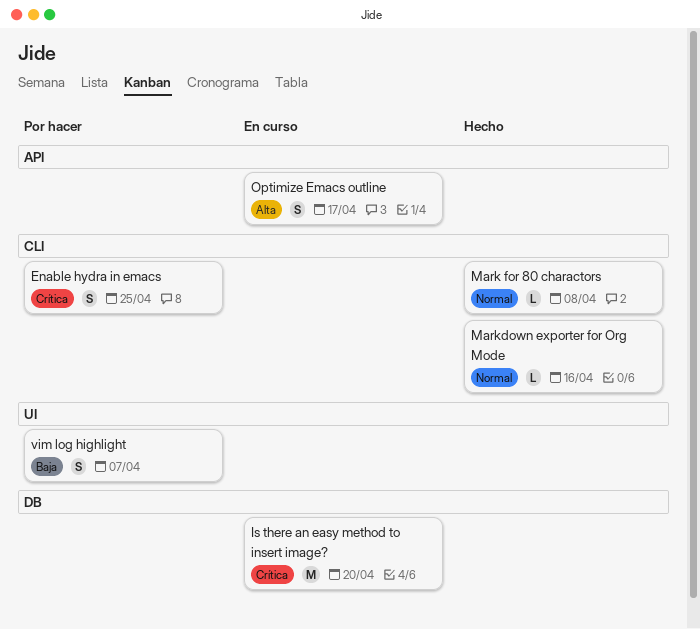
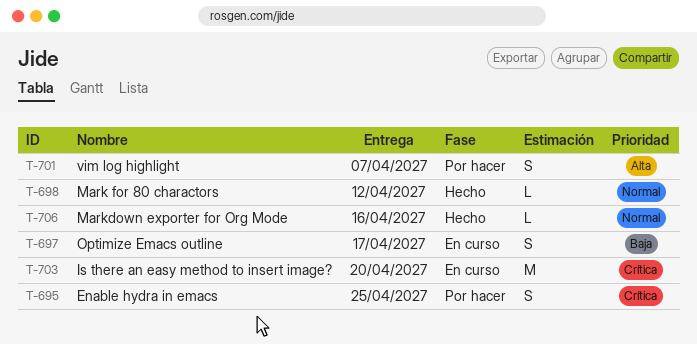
Mark for 80 charactors, due: Apr 8 -> Apr 12
Optimize Emacs outline, priority: Alta -> Baja
vim log highlight, priority: Baja -> Alta

